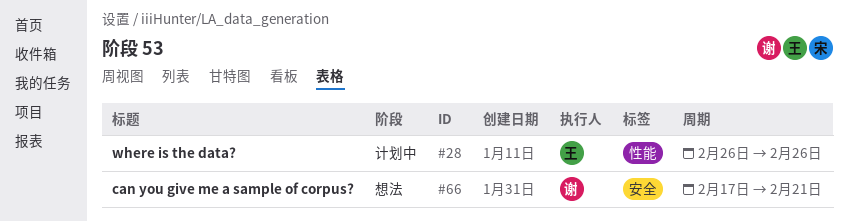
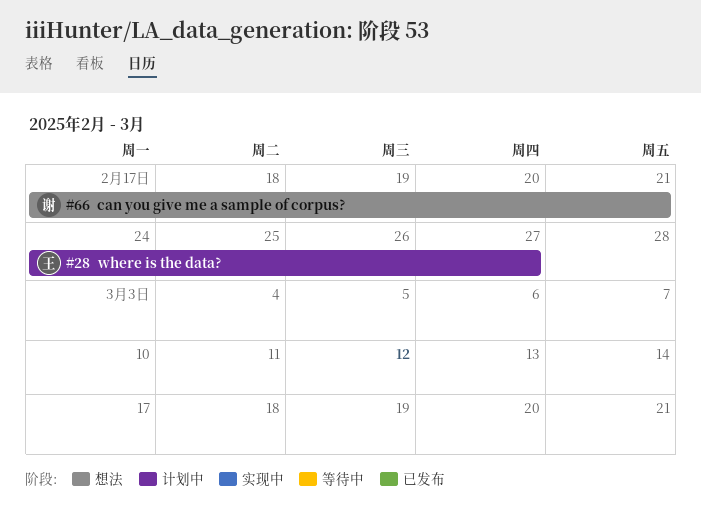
#28, start: Feb 26 -> Feb 24
#28, due: Feb 26 -> Feb 27

